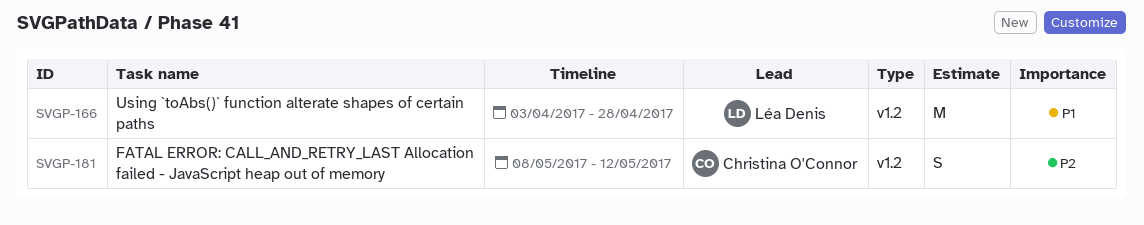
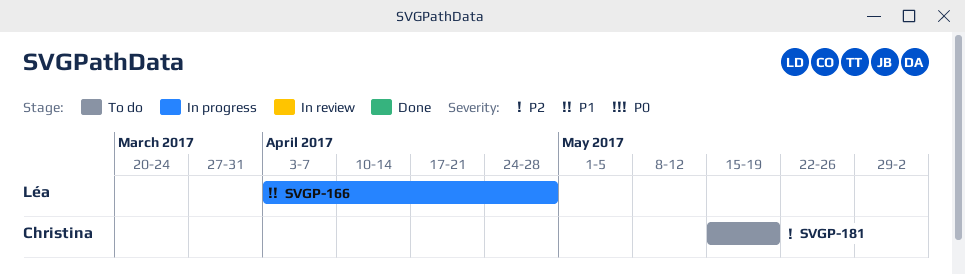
SVGP-181, start: May 8 -> May 15
SVGP-181, due: May 12 -> May 19

